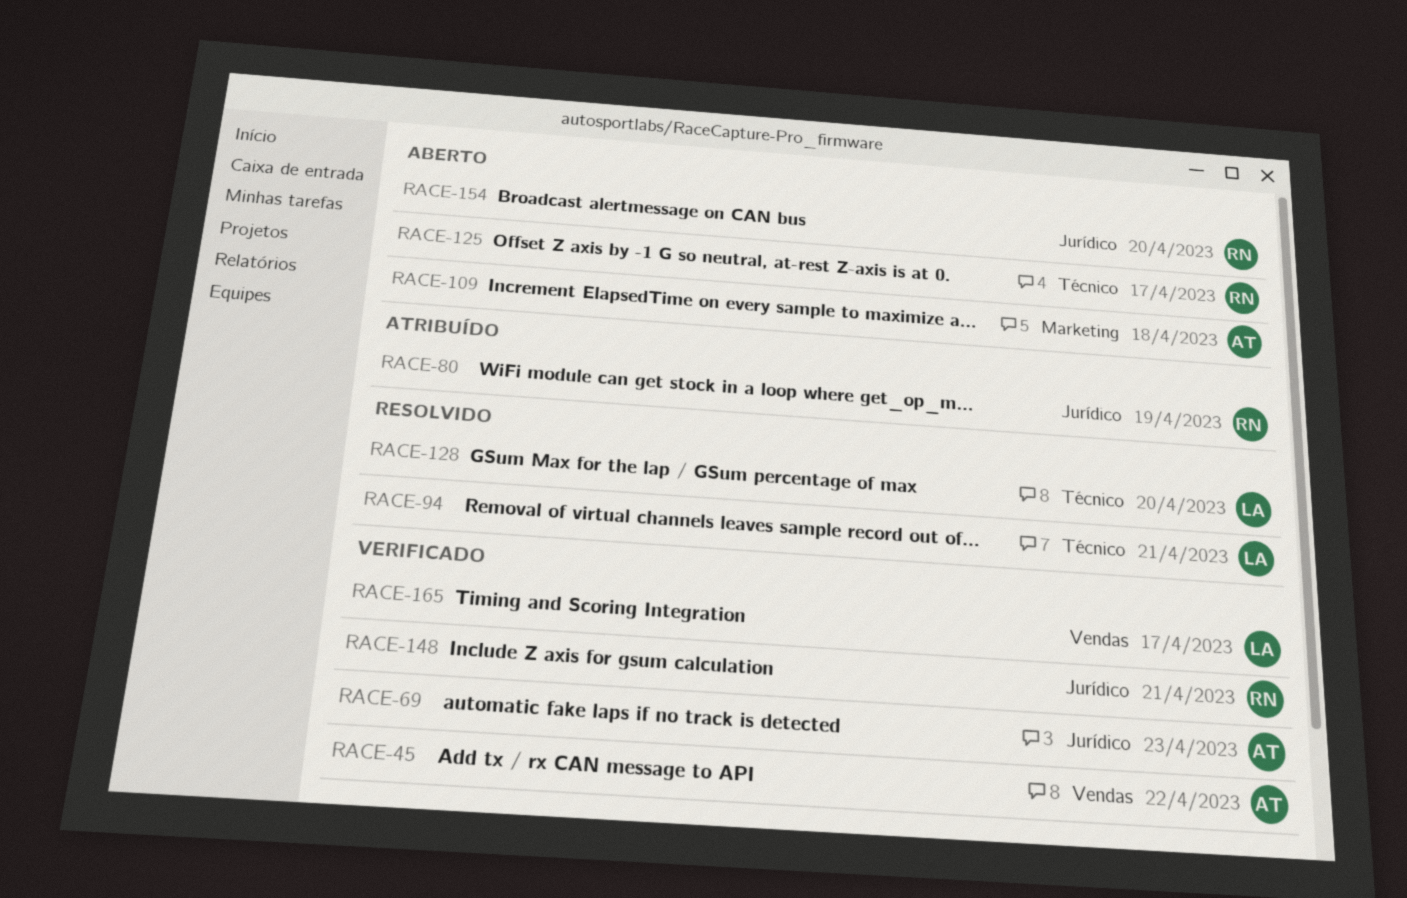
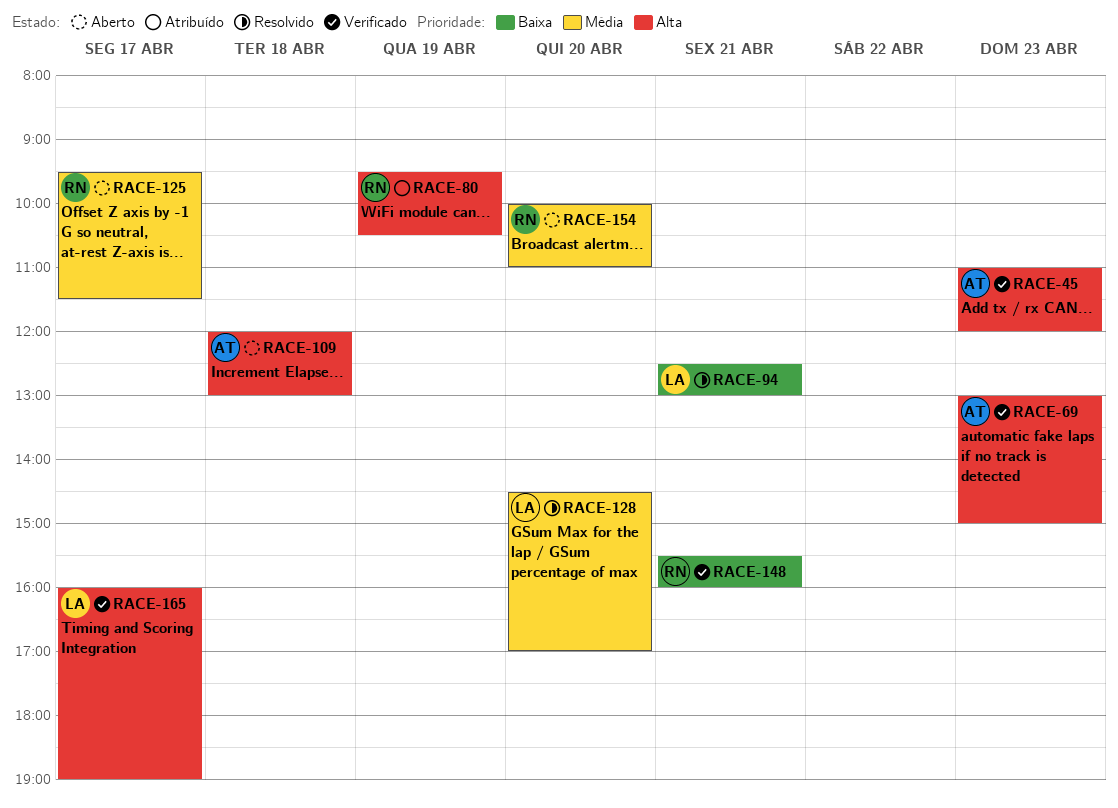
RACE-45, day: Apr 22 -> Apr 23

